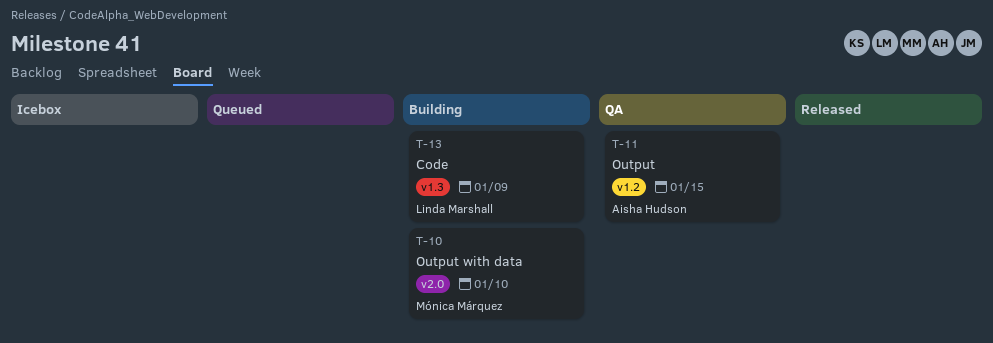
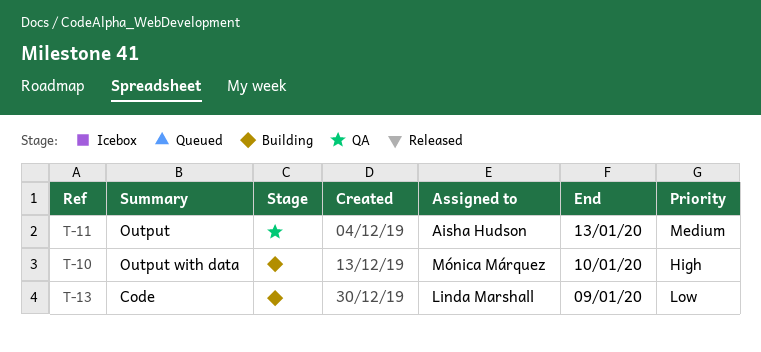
T-11, due: Jan 15 -> Jan 13

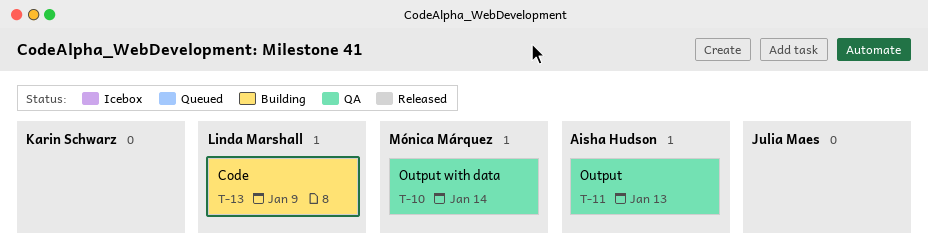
T-10, status: Building -> QA
T-10, due: Jan 10 -> Jan 14

